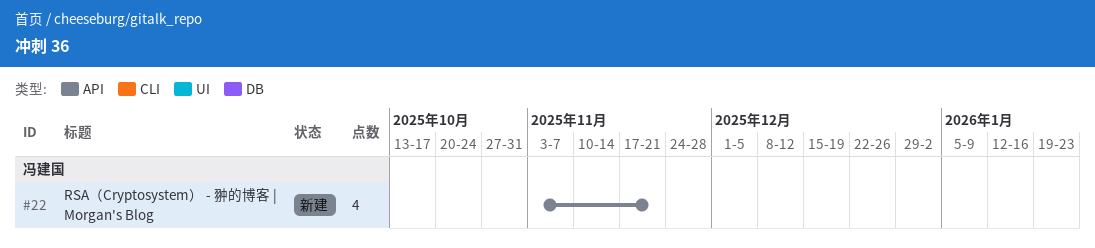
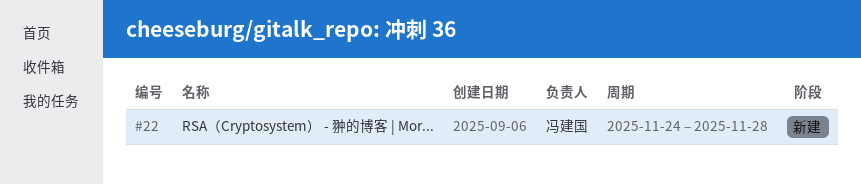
#22, start: Nov 3 -> Nov 24
#22, due: Nov 21 -> Nov 28

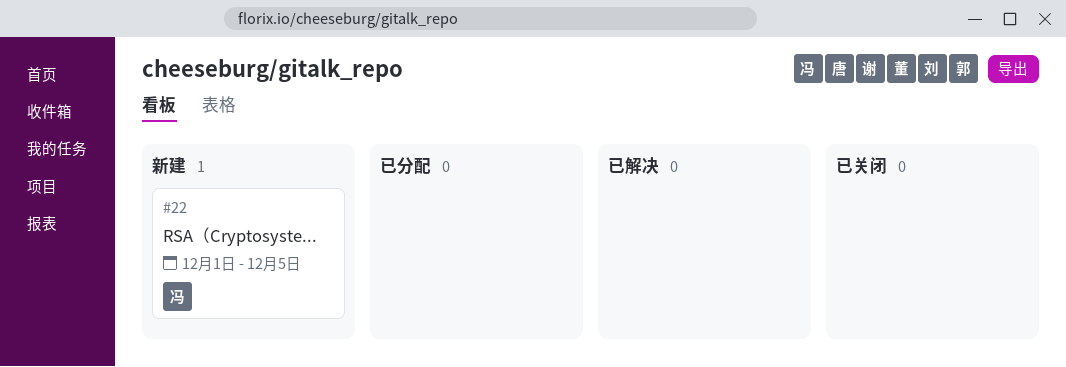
#22, start: Nov 24 -> Dec 1
#22, due: Nov 28 -> Dec 5

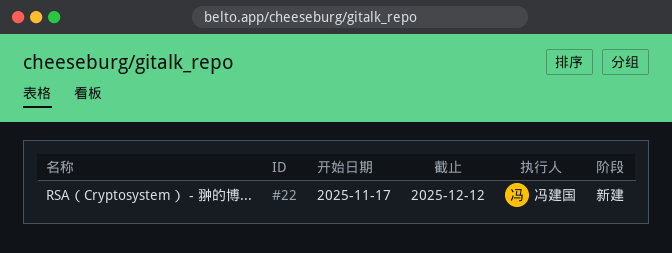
#22, start: Dec 1 -> Nov 17
#22, due: Dec 5 -> Dec 12

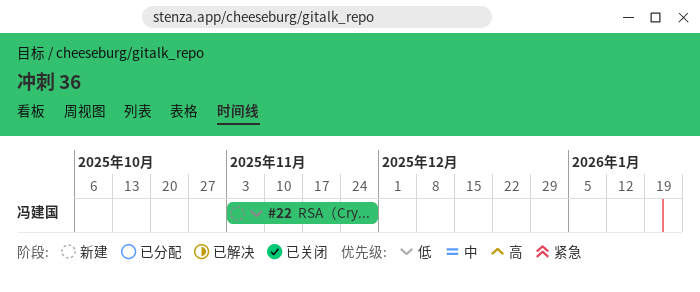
#22, start: Nov 17 -> Nov 3
#22, due: Dec 12 -> Nov 28

